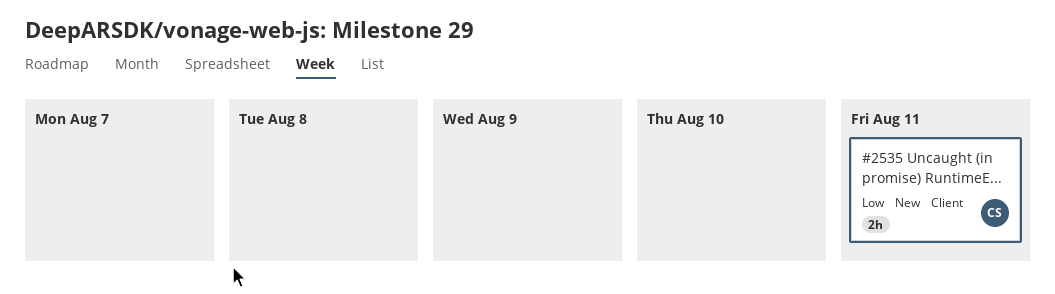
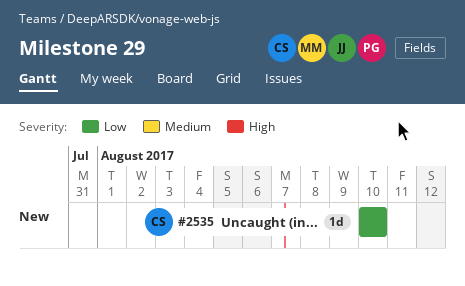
#2535, estimate: 2h -> 1d
#2535, due: Aug 11 -> Aug 10

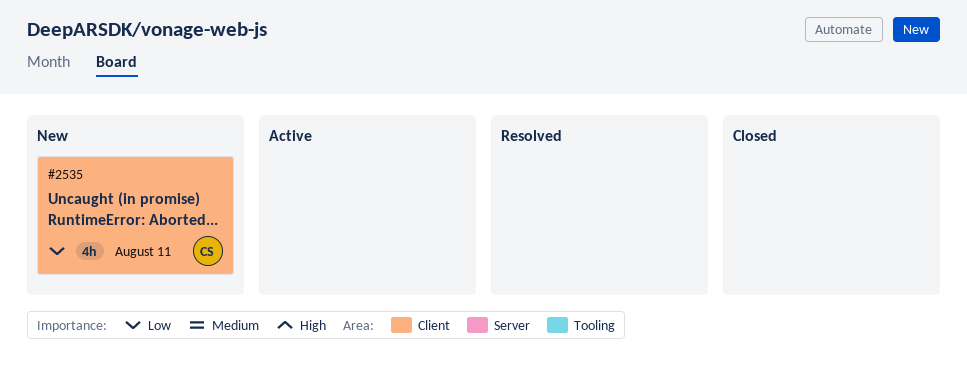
#2535, estimate: 1d -> 4h
#2535, due: Aug 10 -> Aug 11

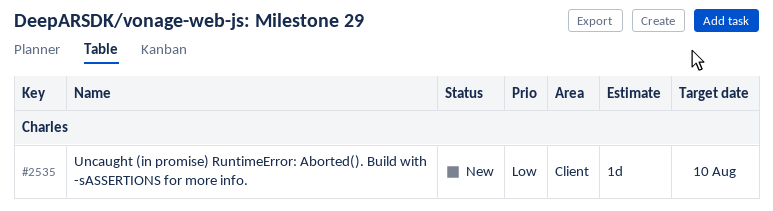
#2535, estimate: 4h -> 1d
#2535, due: Aug 11 -> Aug 10

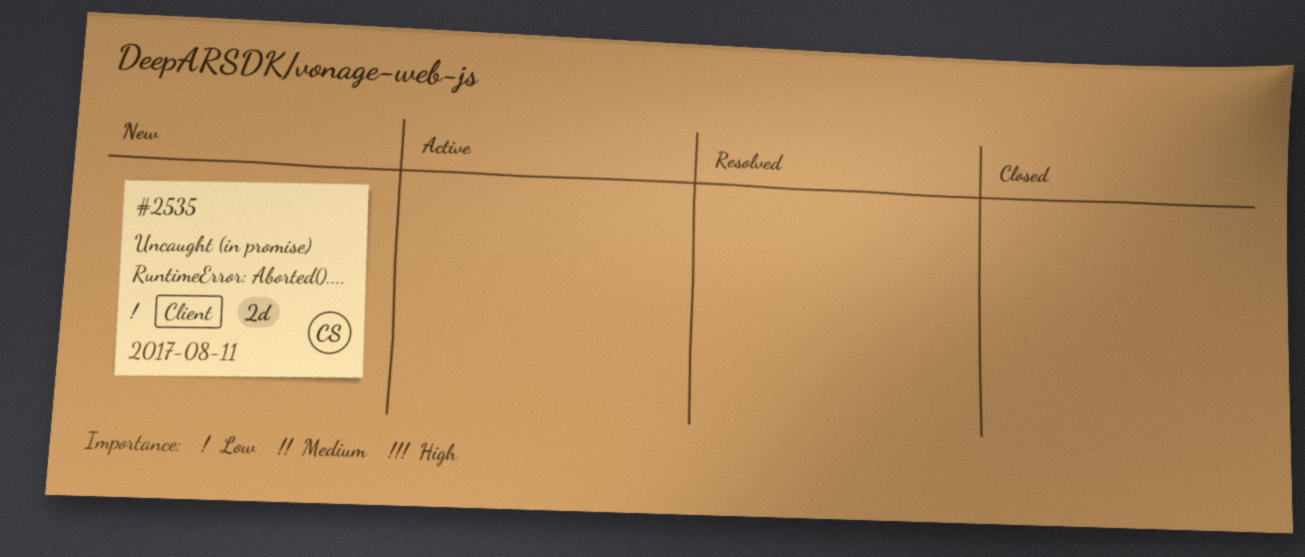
#2535, estimate: 1d -> 2d
#2535, due: Aug 10 -> Aug 11

